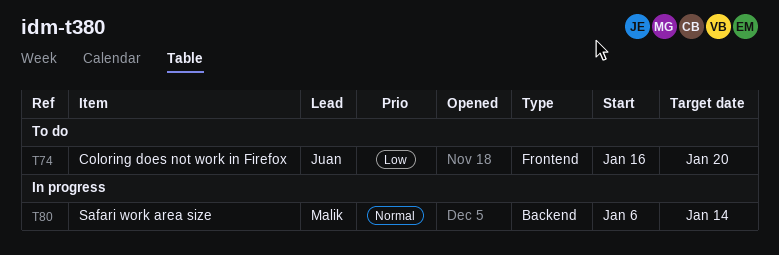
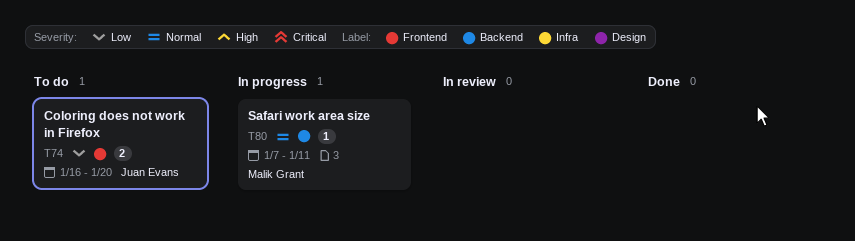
T80, start: Jan 6 -> Jan 7
T80, due: Jan 14 -> Jan 11

